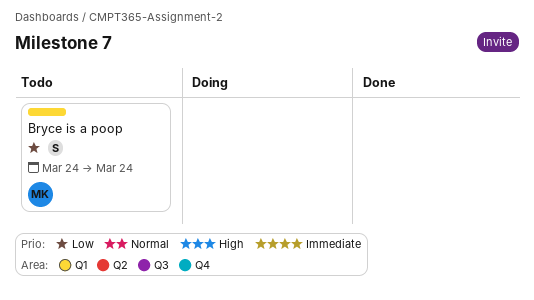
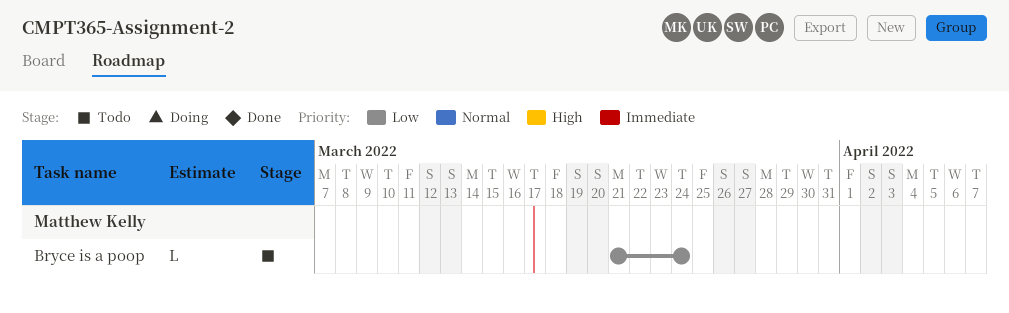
Bryce is a poop, estimate: S -> L
Bryce is a poop, start: Mar 24 -> Mar 21

